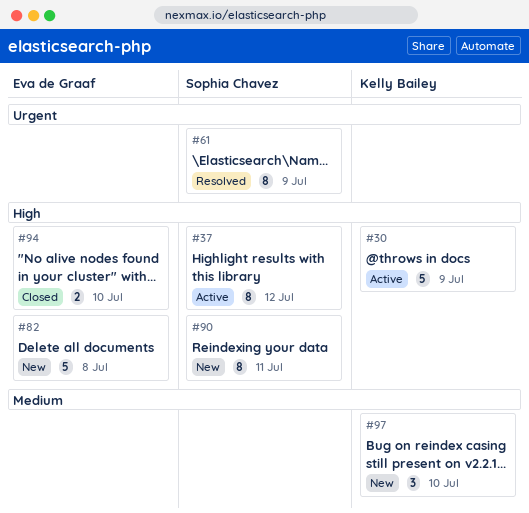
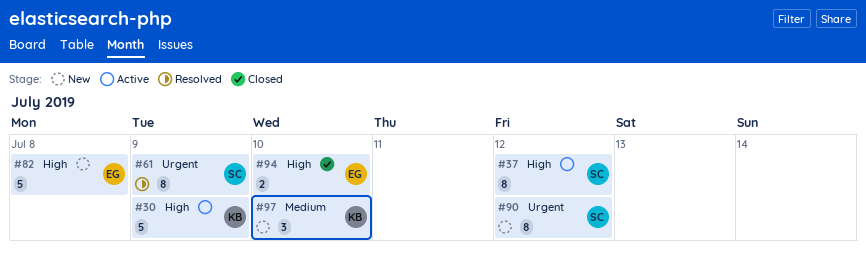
#90, priority: High -> Urgent
#90, due: Jul 11 -> Jul 12

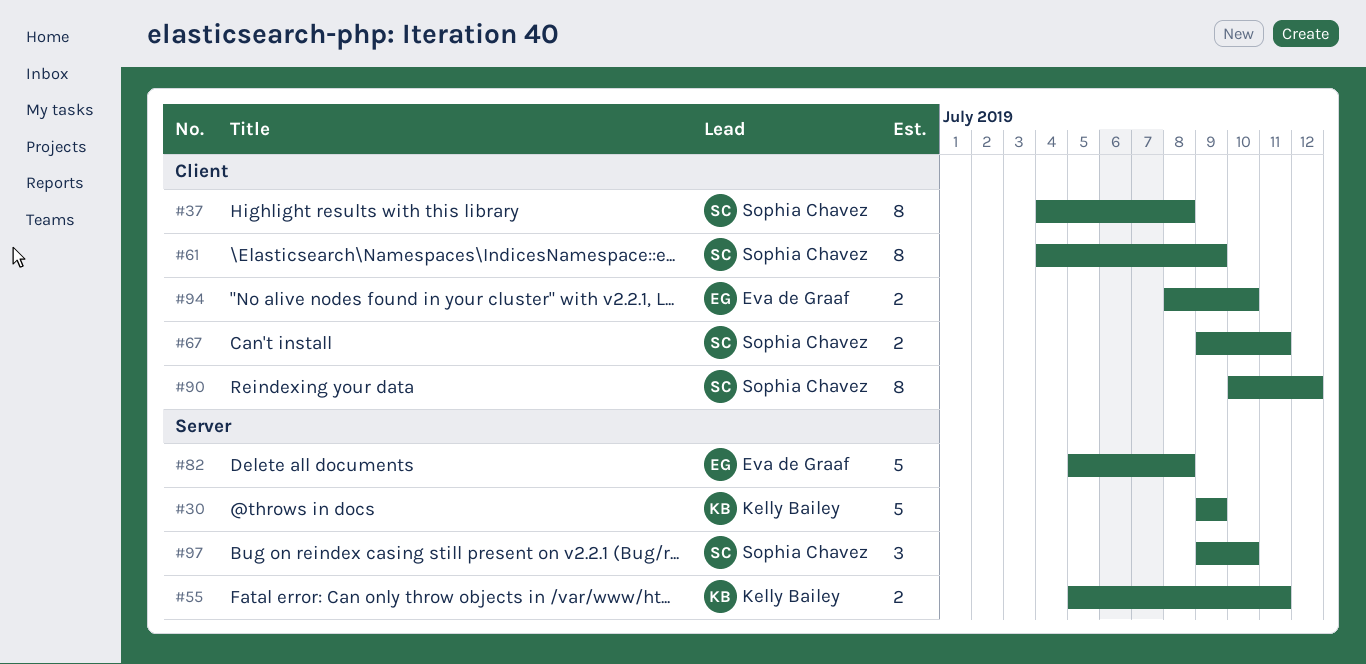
#37, due: Jul 12 -> Jul 8
#55: none -> present
#67: none -> present
#97, owner: Kelly Bailey -> Sophia Chavez

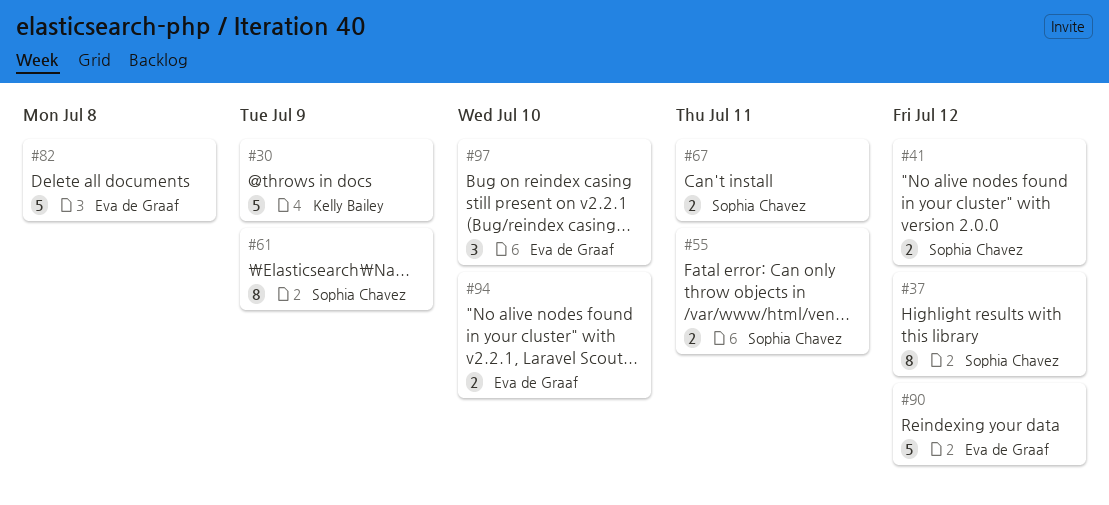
#37, due: Jul 8 -> Jul 12
#41: none -> present
#55, owner: Kelly Bailey -> Sophia Chavez
#90, owner: Sophia Chavez -> Eva de Graaf
#90, estimate: 8 -> 5
#97, owner: Sophia Chavez -> Eva de Graaf

